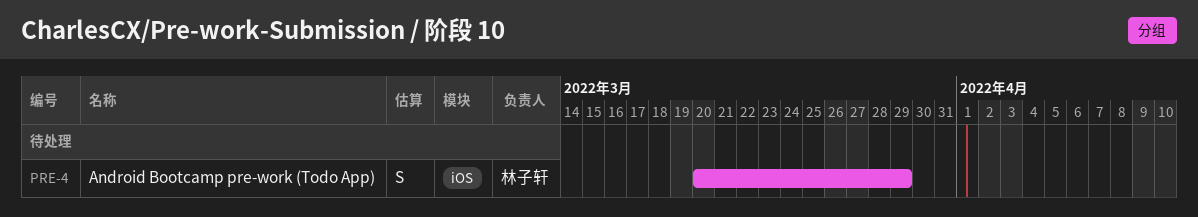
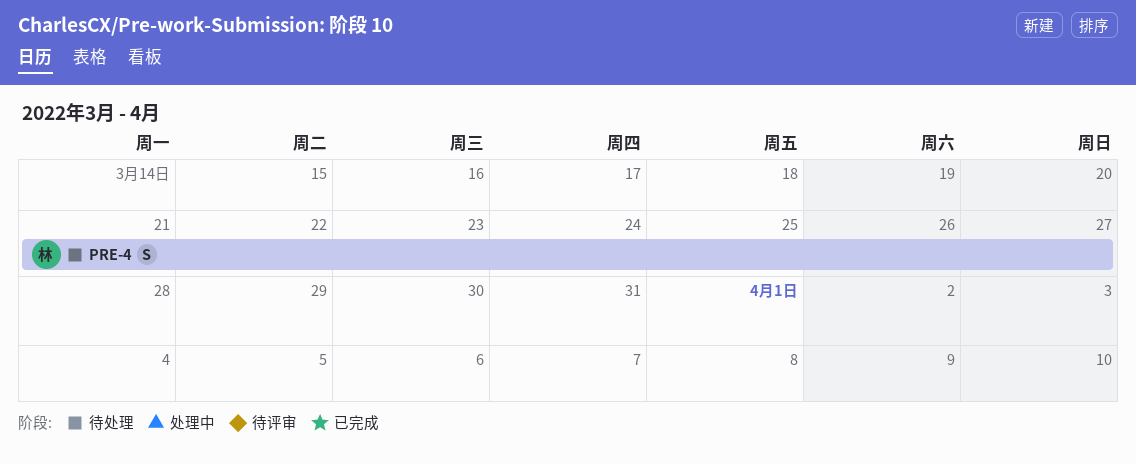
PRE-4, start: Mar 20 -> Mar 21
PRE-4, due: Mar 29 -> Mar 27

